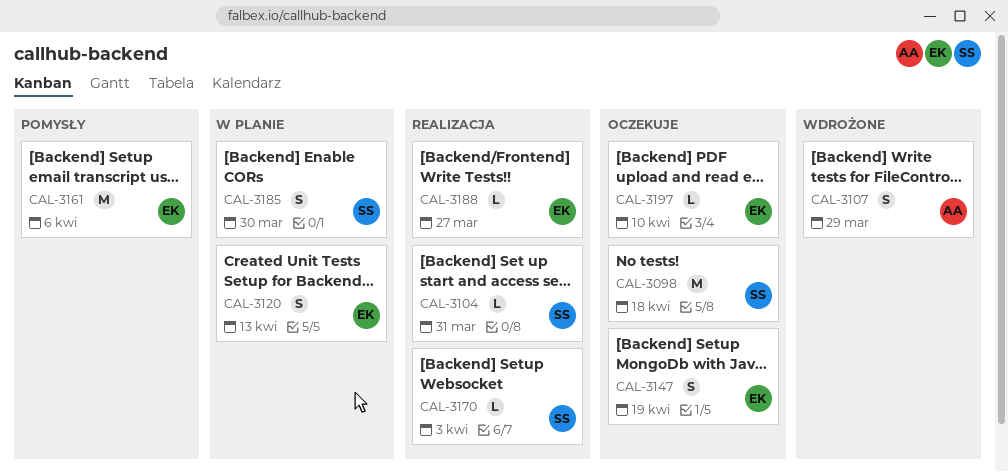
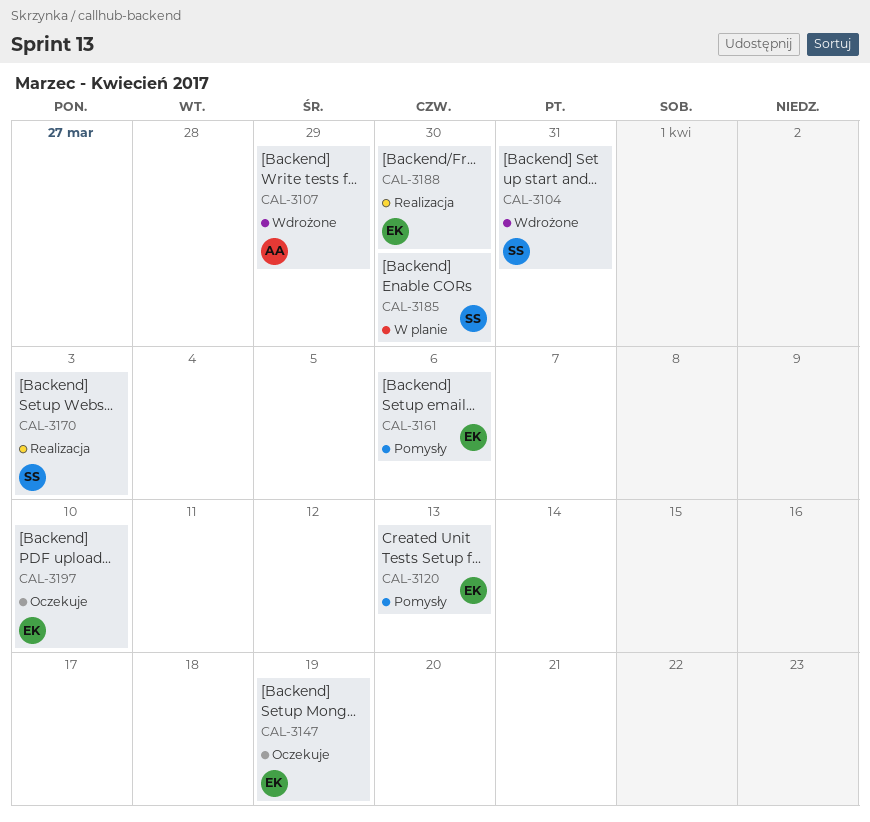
CAL-3098: present -> none
CAL-3104, status: Realizacja -> Wdrożone
CAL-3120, status: W planie -> Pomysły
CAL-3188, due: Mar 27 -> Mar 30

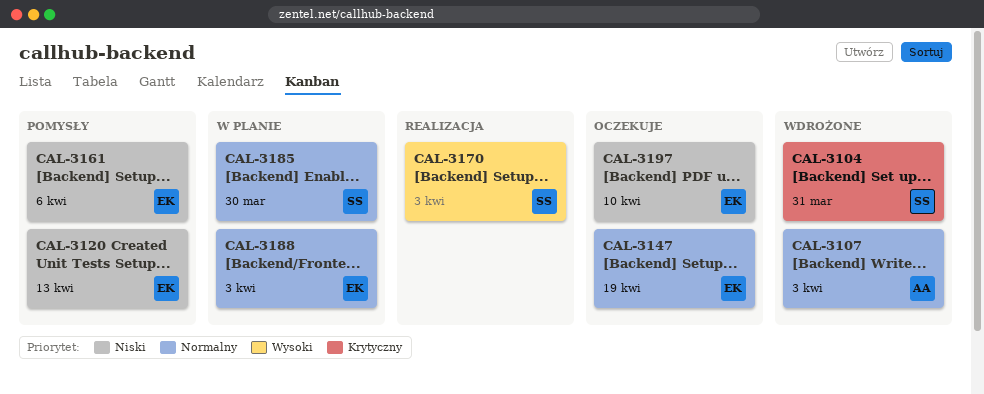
CAL-3107, due: Mar 29 -> Apr 3
CAL-3188, status: Realizacja -> W planie
CAL-3188, due: Mar 30 -> Apr 3

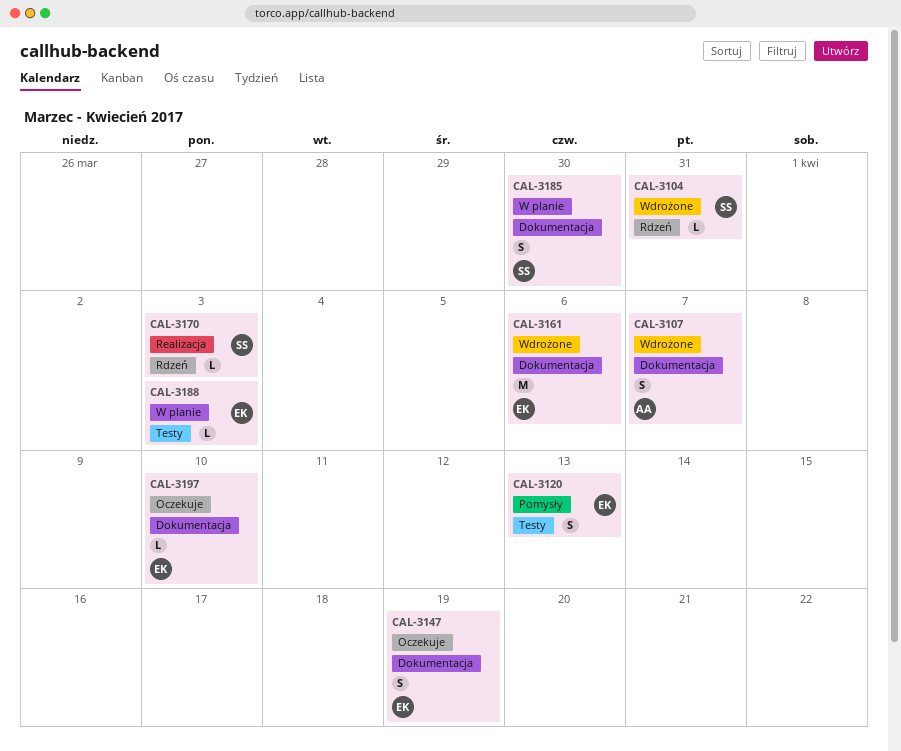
CAL-3107, due: Apr 3 -> Apr 7
CAL-3161, status: Pomysły -> Wdrożone

